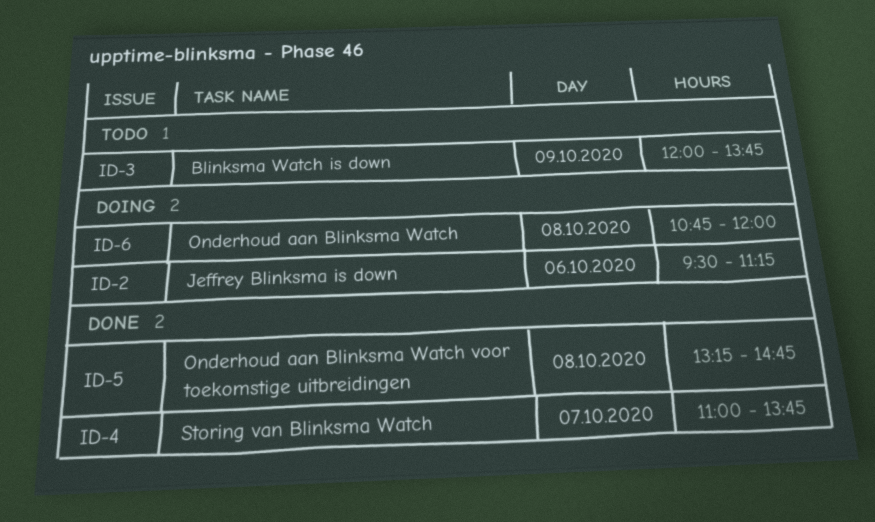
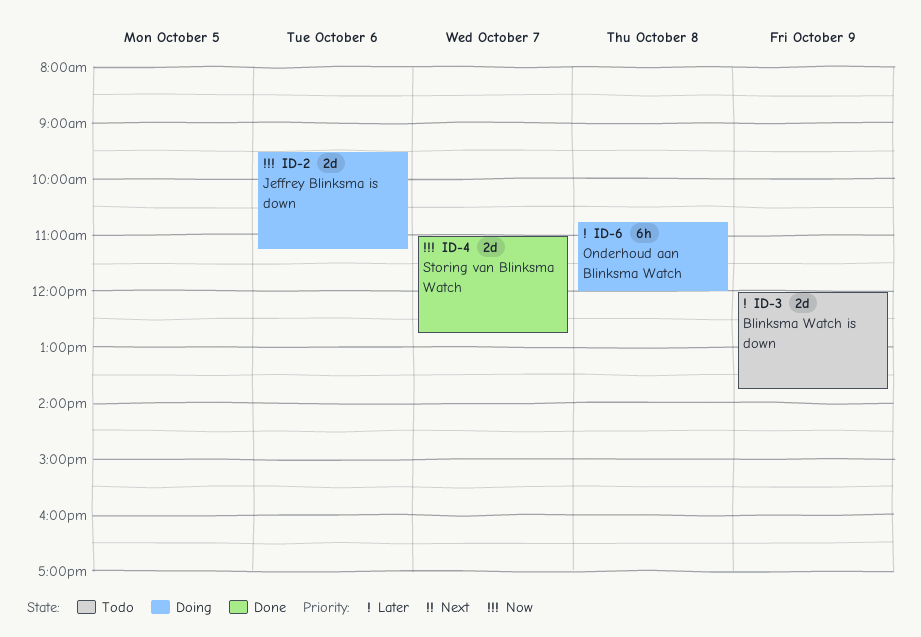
ID-4, ends: 13:45 -> 12:45
ID-5: present -> none

